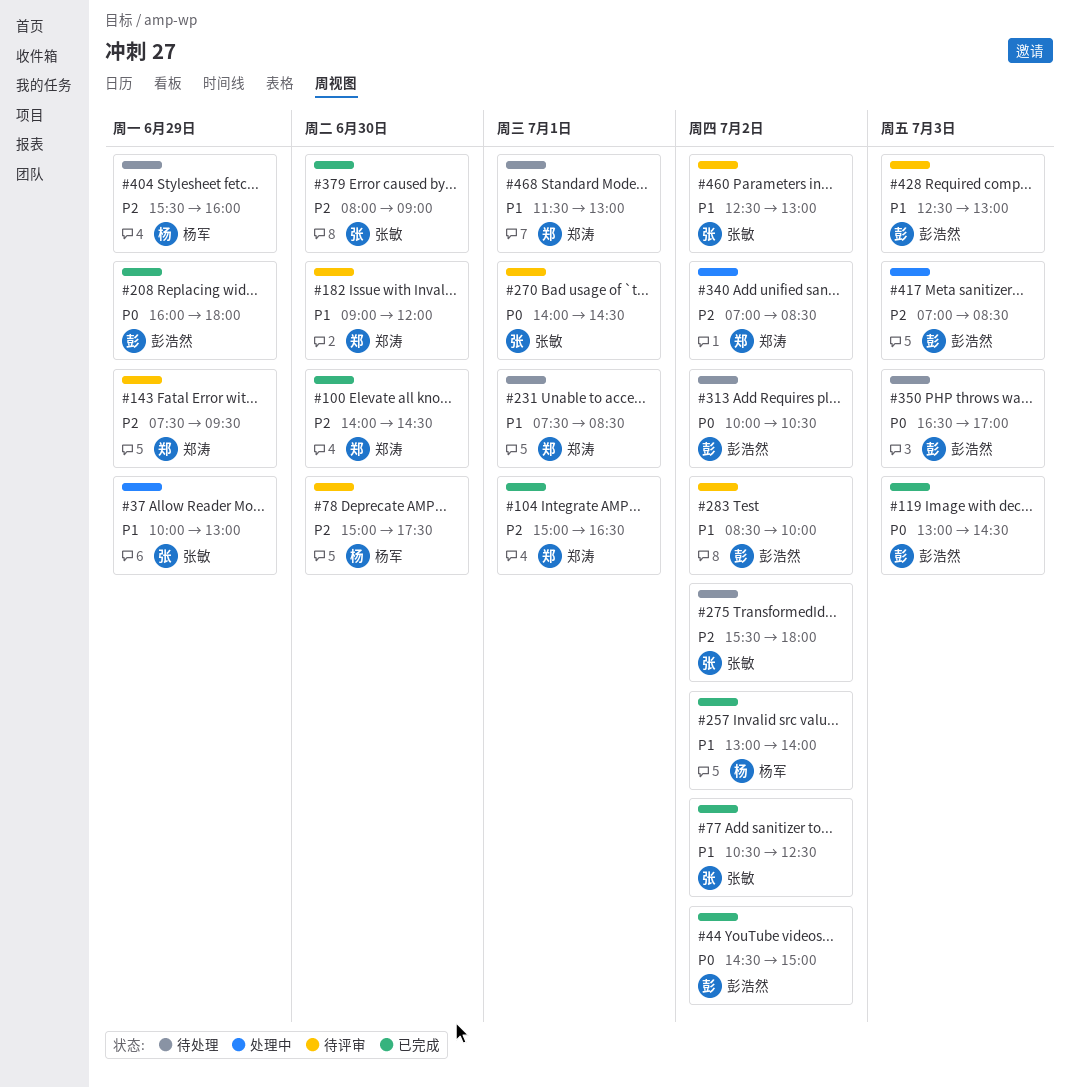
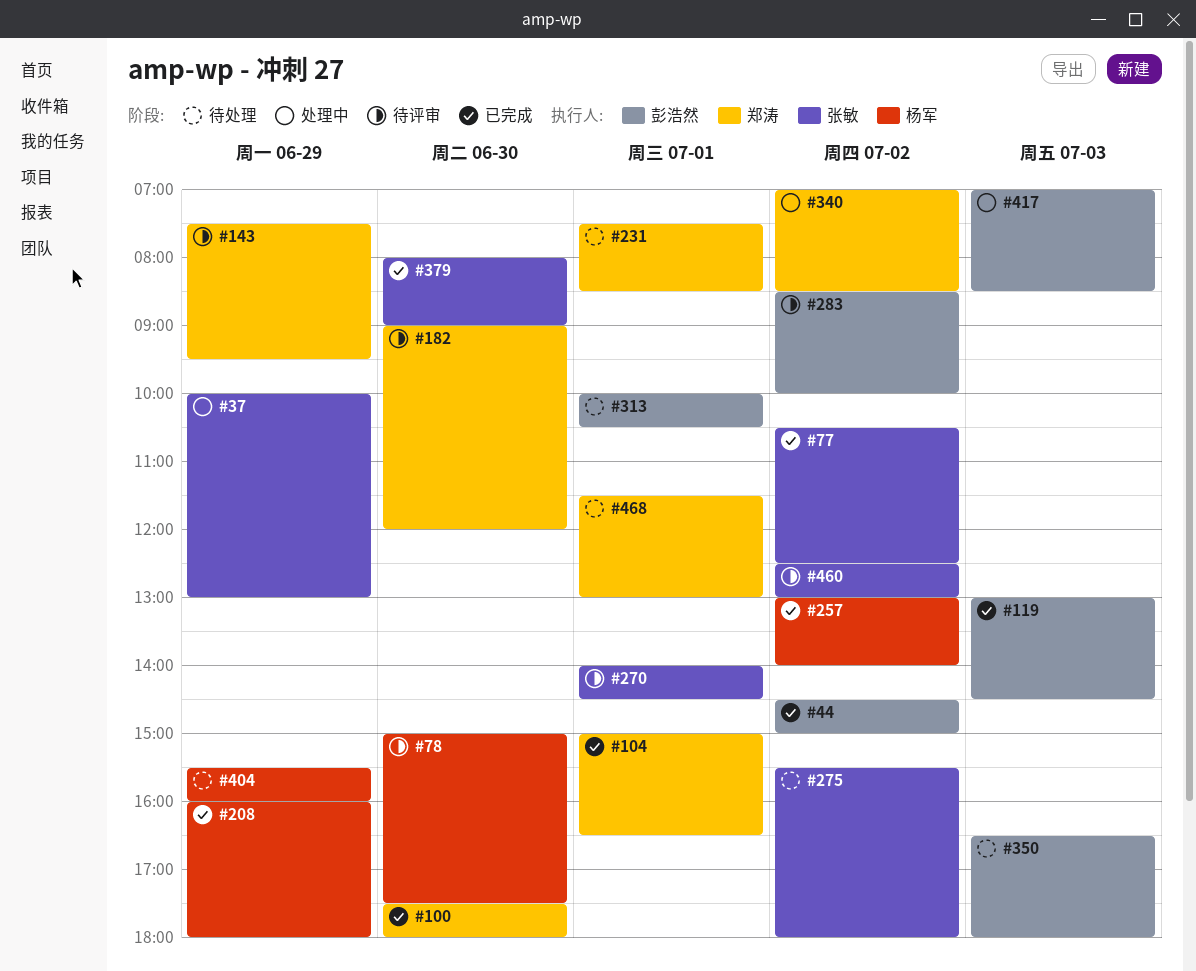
#100, begins: 14:00 -> 17:30
#100, ends: 14:30 -> 18:00
#208, owner: 彭浩然 -> 杨军
#313, day: Jul 2 -> Jul 1
#350, ends: 17:00 -> 18:00
#428: present -> none

